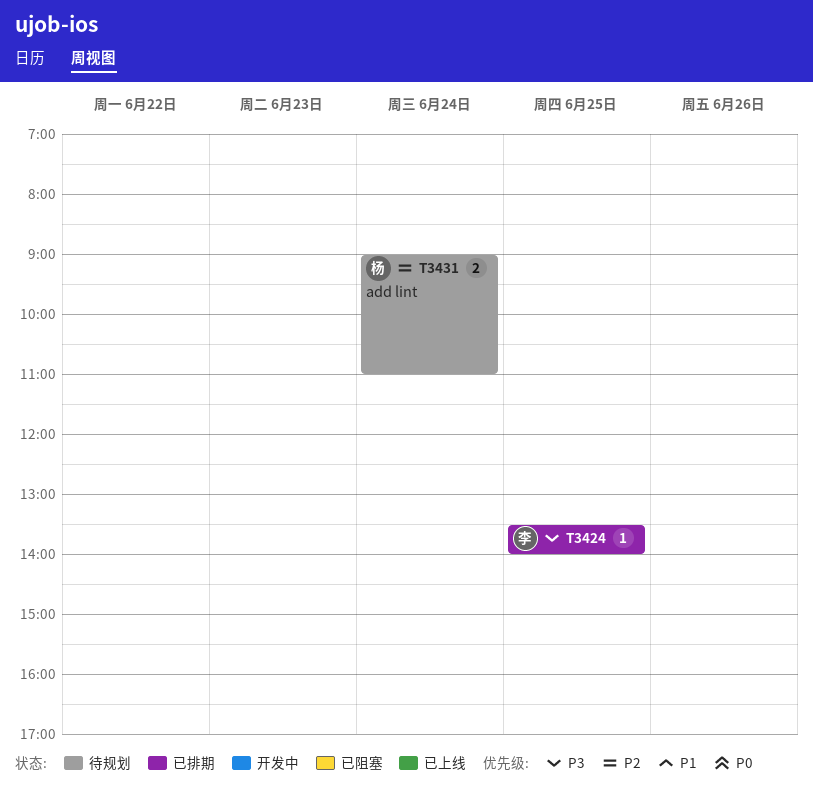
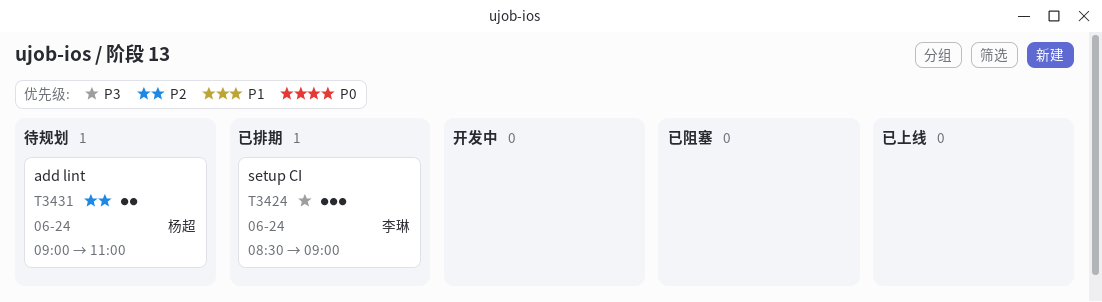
T3424, estimate: 1 -> 3
T3424, day: Jun 25 -> Jun 24
T3424, begins: 13:30 -> 08:30
T3424, ends: 14:00 -> 09:00

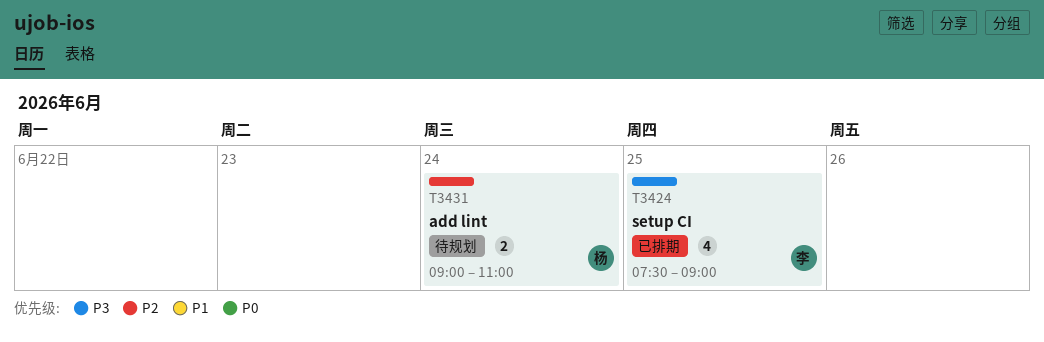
T3424, estimate: 3 -> 4
T3424, day: Jun 24 -> Jun 25
T3424, begins: 08:30 -> 07:30

